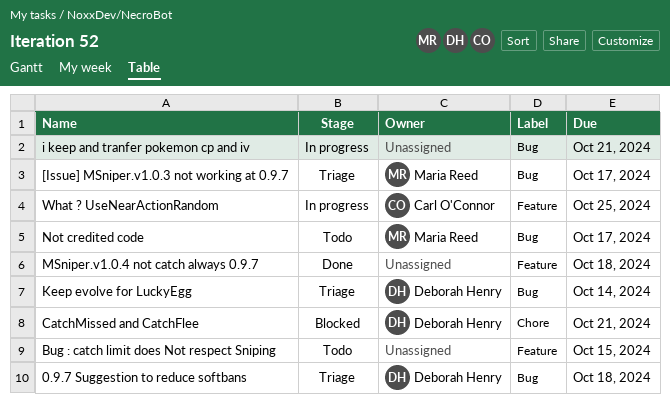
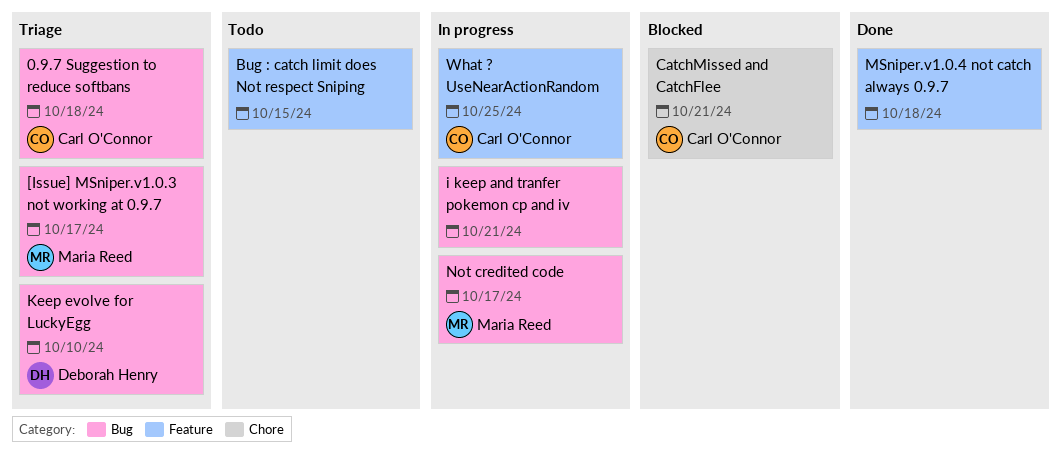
0.9.7 Suggestion to reduce softbans, owner: Deborah Henry -> Carl O'Connor
CatchMissed and CatchFlee, owner: Deborah Henry -> Carl O'Connor
Keep evolve for LuckyEgg, due: Oct 14 -> Oct 10
Not credited code, status: Todo -> In progress

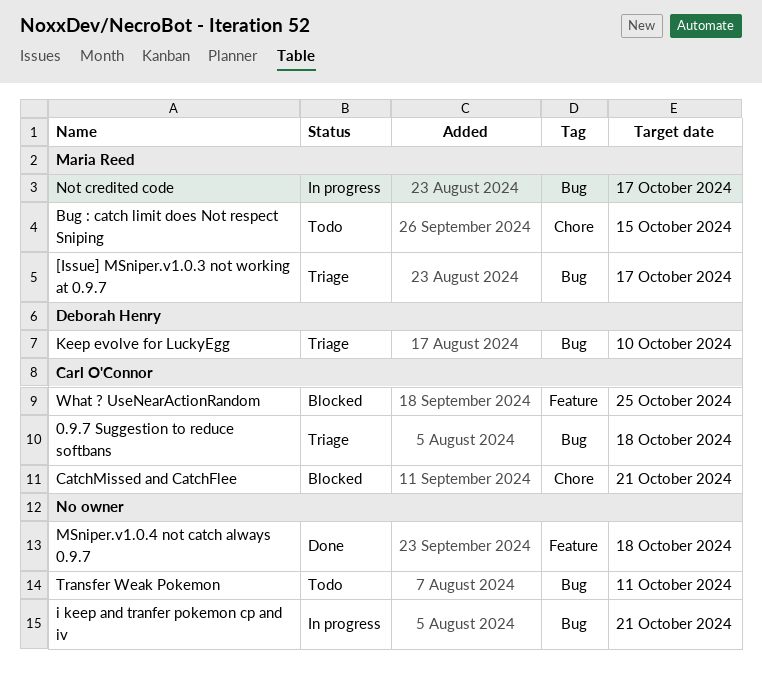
Bug : catch limit does Not respect Sniping, owner: none -> Maria Reed
Bug : catch limit does Not respect Sniping, label: Feature -> Chore
Transfer Weak Pokemon: none -> present
What ? UseNearActionRandom, status: In progress -> Blocked

